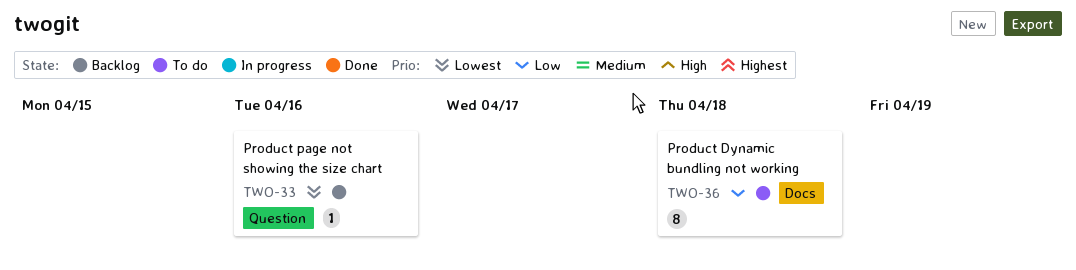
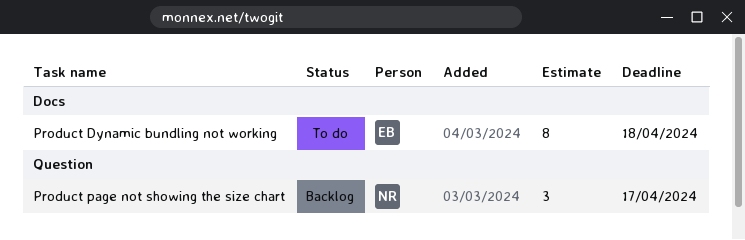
Product page not showing the size chart, estimate: 1 -> 3
Product page not showing the size chart, due: Apr 16 -> Apr 17

